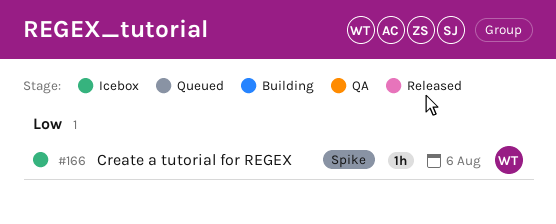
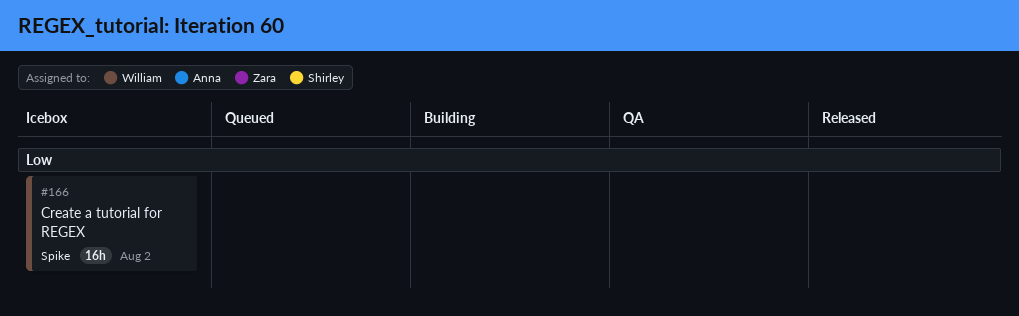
#166, estimate: 1h -> 16h
#166, due: Aug 6 -> Aug 2

